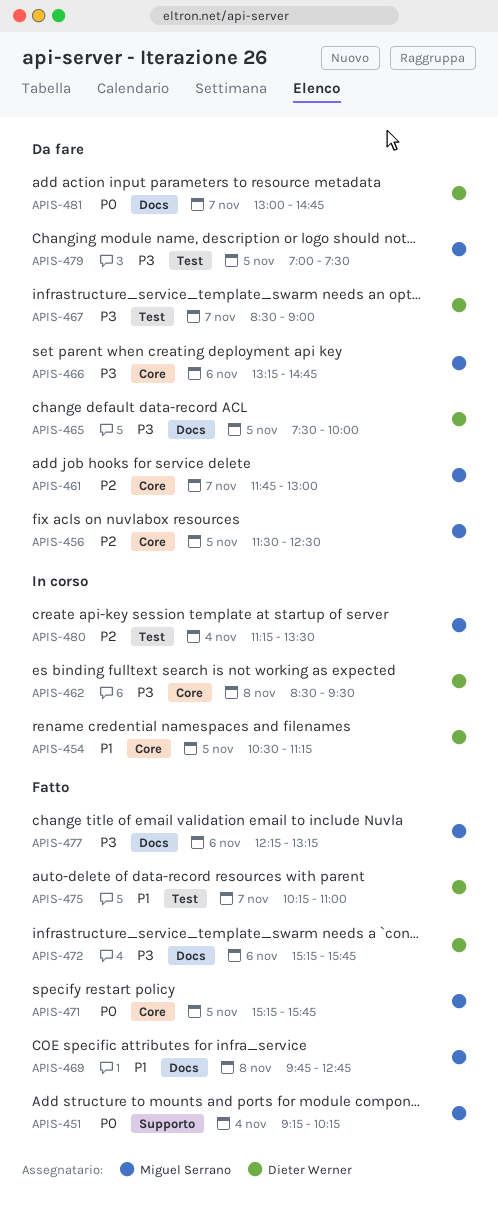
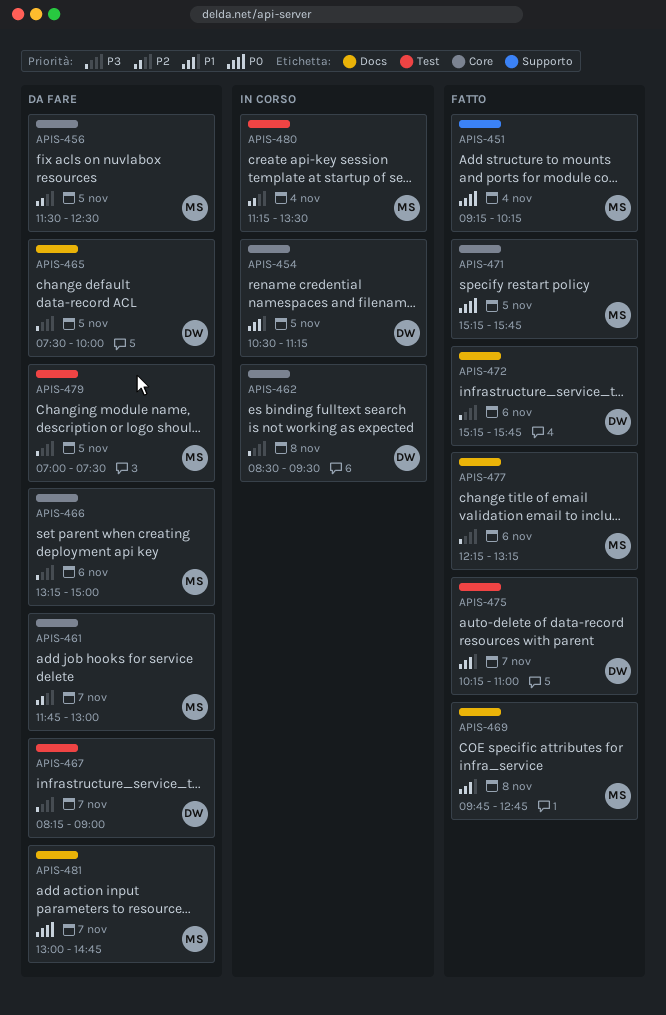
APIS-466, ends: 14:45 -> 15:00
APIS-467, begins: 08:30 -> 08:15
APIS-481, owner: Dieter Werner -> Miguel Serrano

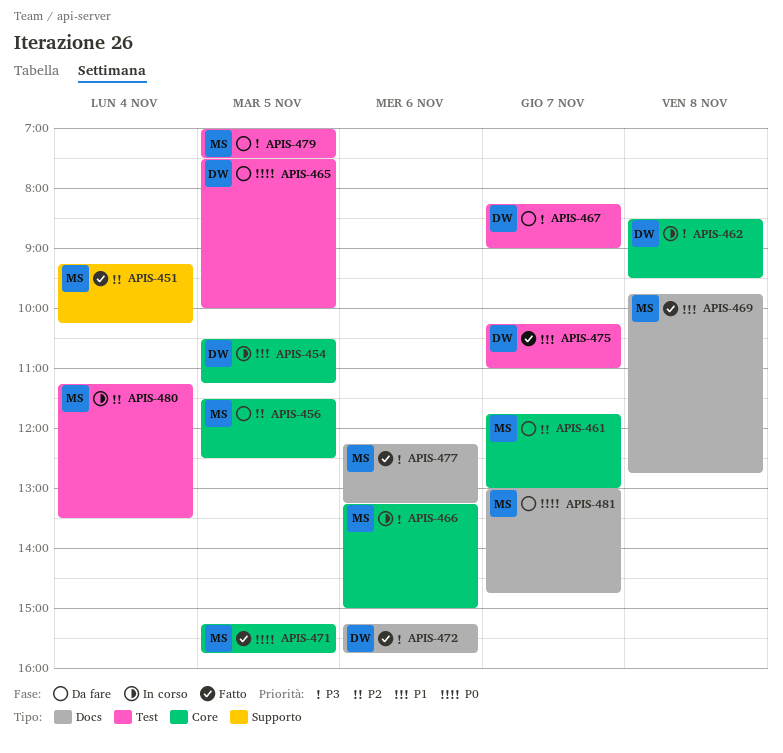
APIS-451, priority: P0 -> P2
APIS-465, priority: P3 -> P0
APIS-465, label: Docs -> Test
APIS-466, status: Da fare -> In corso

